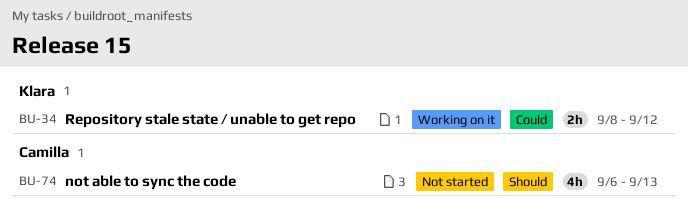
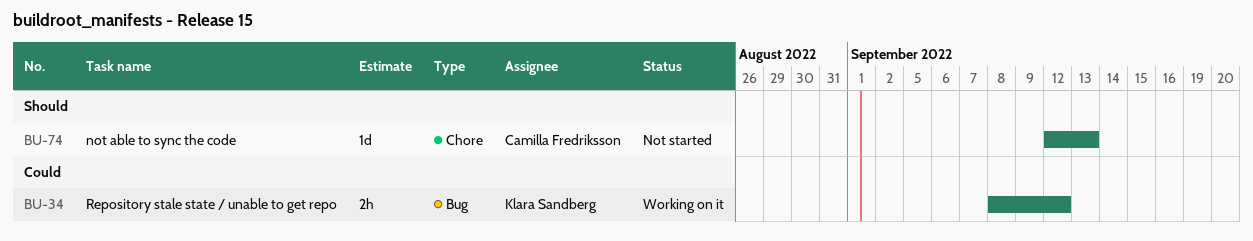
BU-74, estimate: 4h -> 1d
BU-74, start: Sep 6 -> Sep 12

